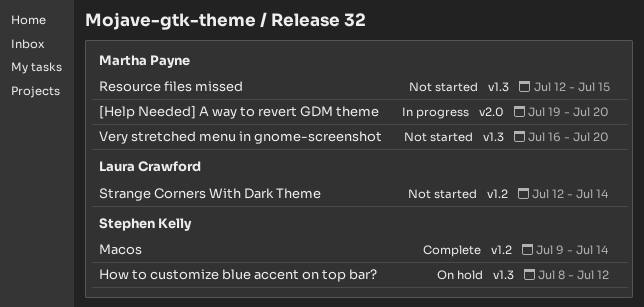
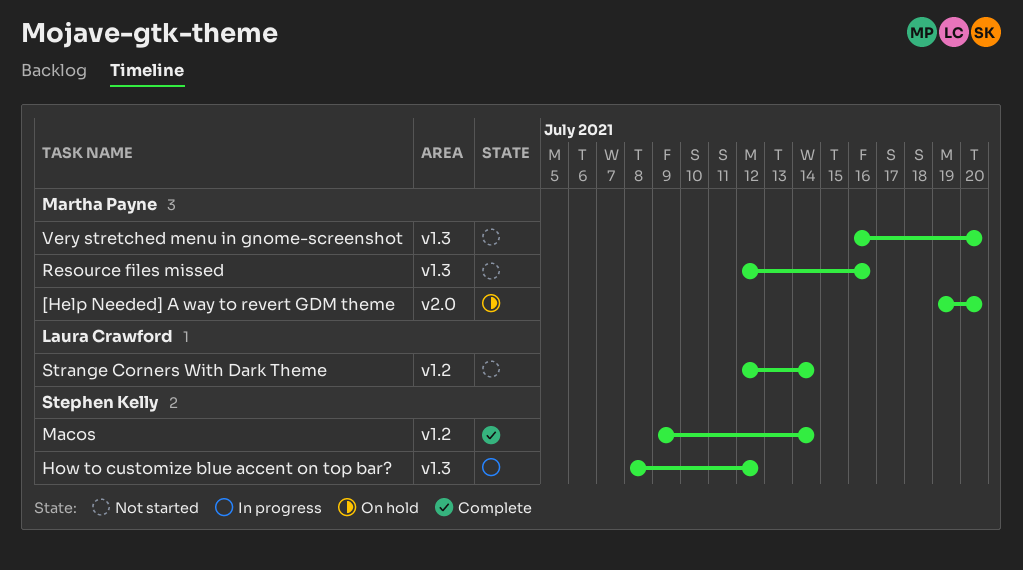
[Help Needed] A way to revert GDM theme, status: In progress -> On hold
How to customize blue accent on top bar?, status: On hold -> In progress
Resource files missed, due: Jul 15 -> Jul 16

